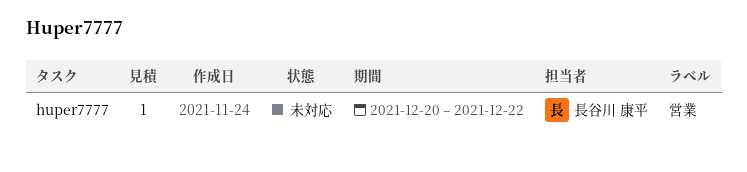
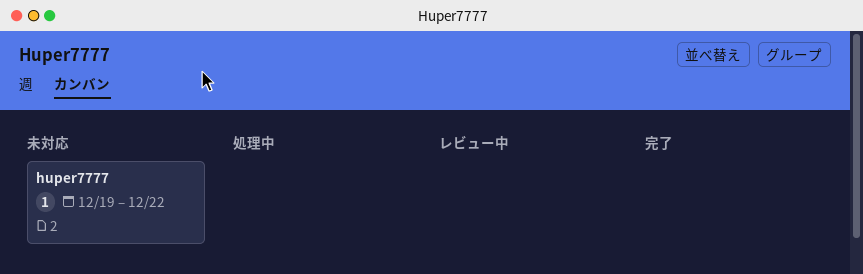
huper7777, start: Dec 20 -> Dec 19

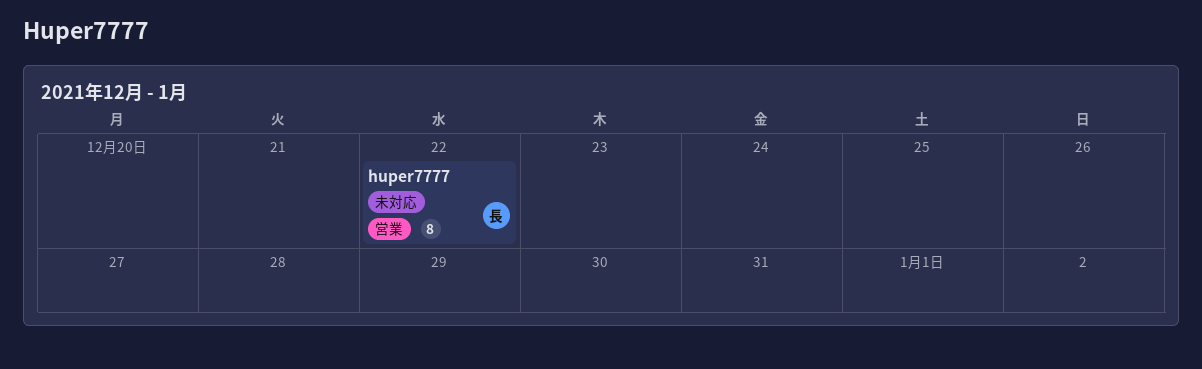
huper7777, estimate: 1 -> 8

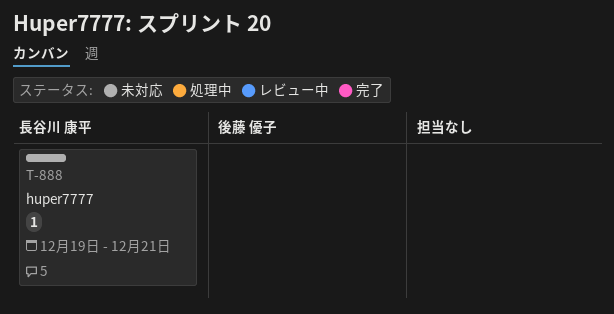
huper7777, estimate: 8 -> 1
huper7777, due: Dec 22 -> Dec 21

